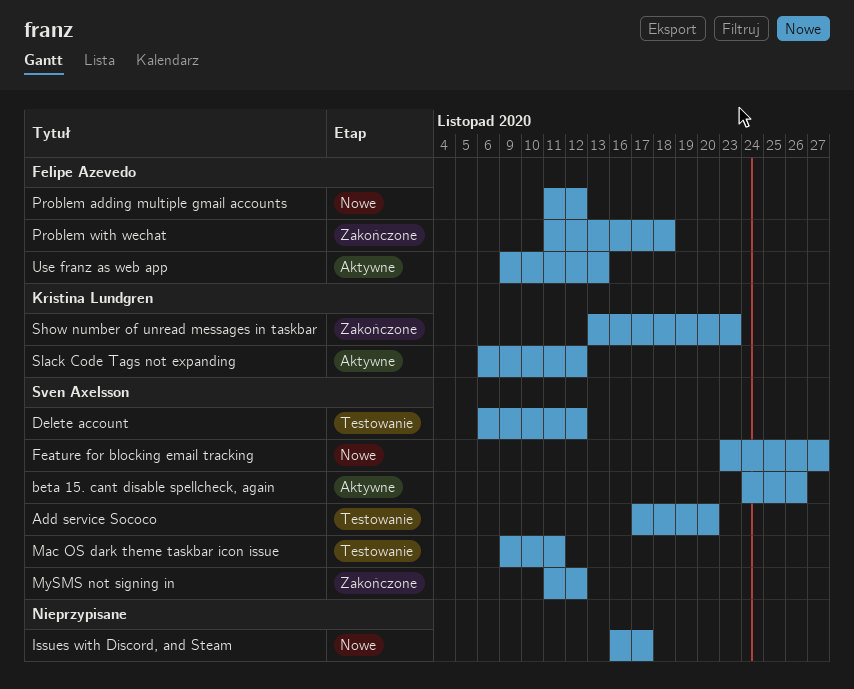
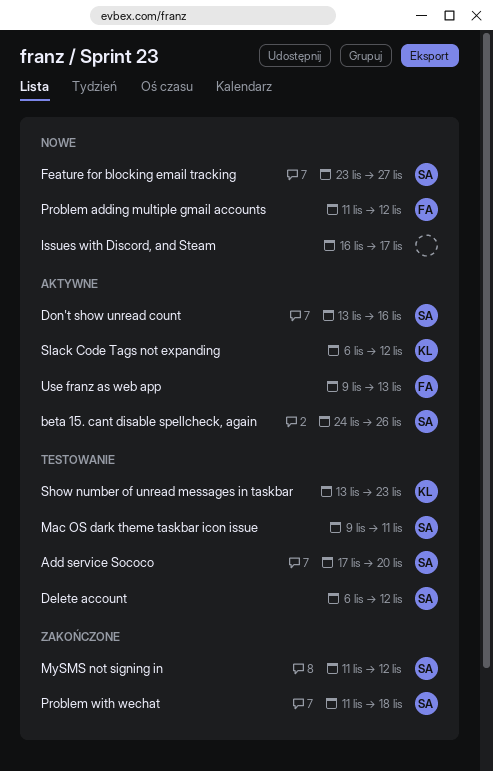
Don't show unread count: none -> present
Problem with wechat, owner: Felipe Azevedo -> Sven Axelsson
Show number of unread messages in taskbar, status: Zakończone -> Testowanie

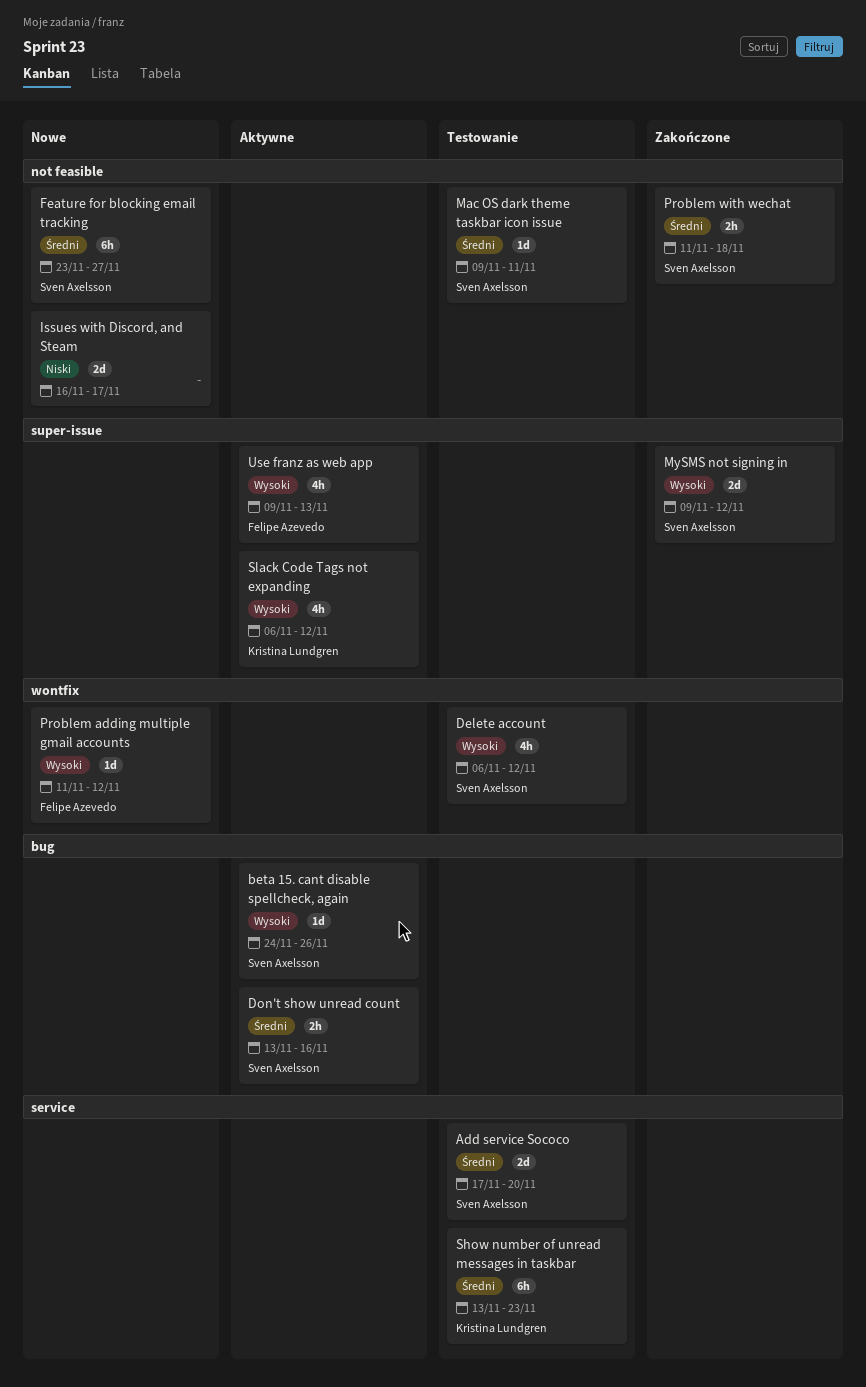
MySMS not signing in, start: Nov 11 -> Nov 9

